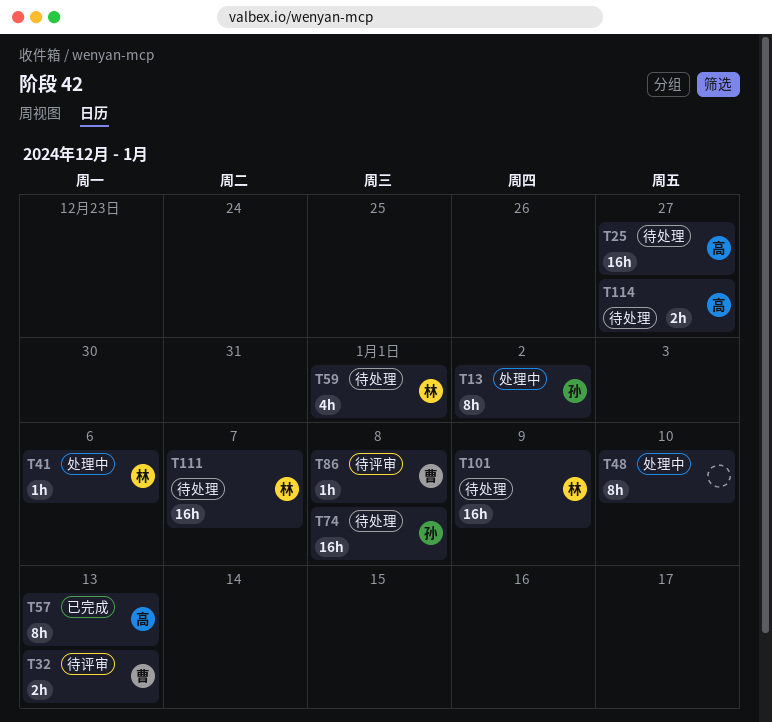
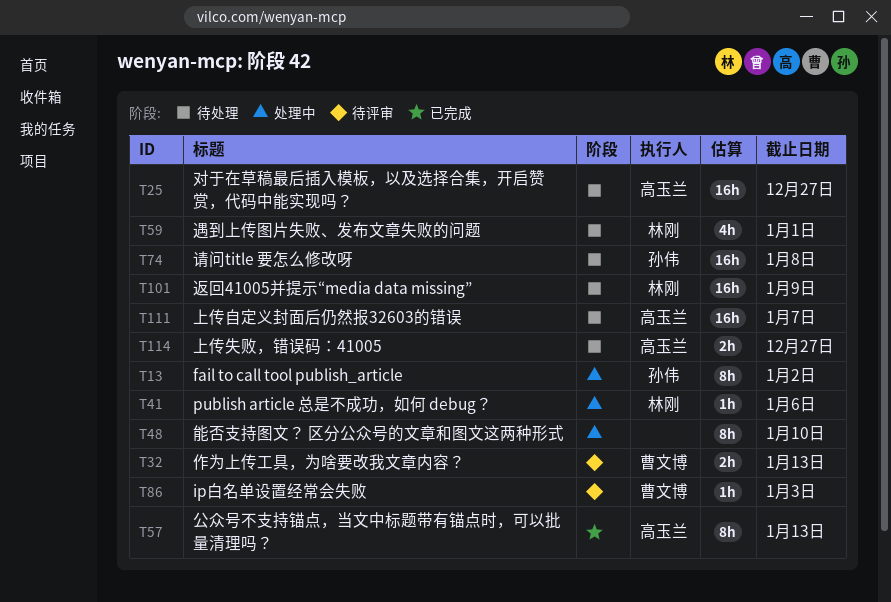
T86, due: Jan 8 -> Jan 3
T111, owner: 林刚 -> 高玉兰

